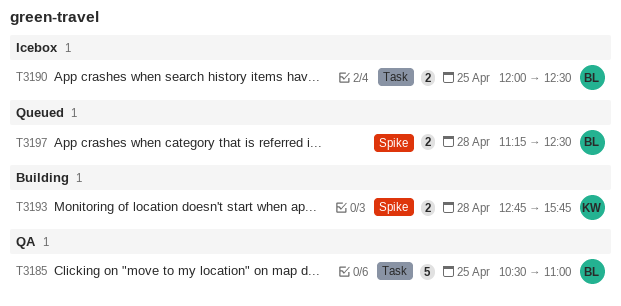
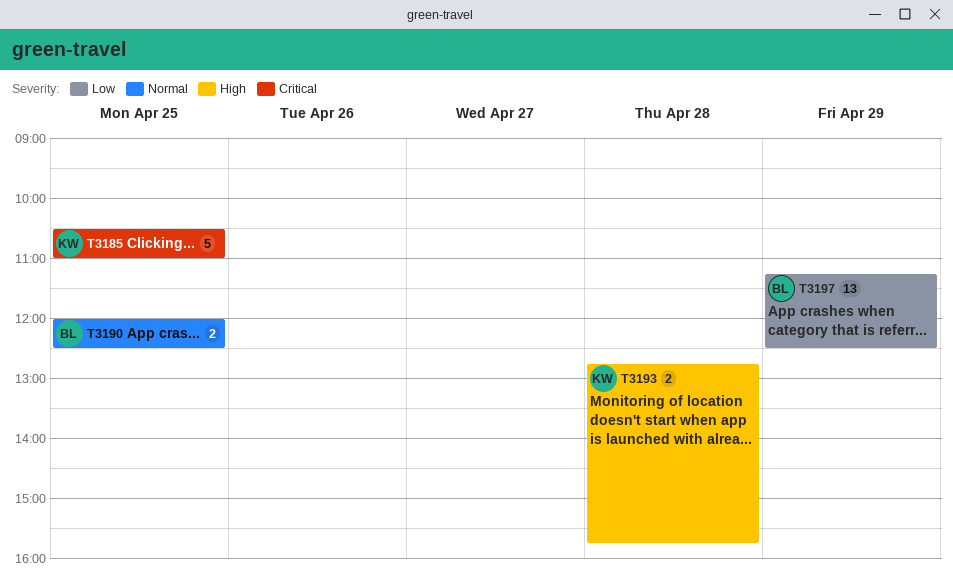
T3185, owner: BL -> KW
T3197, estimate: 2 -> 13
T3197, day: Apr 28 -> Apr 29

